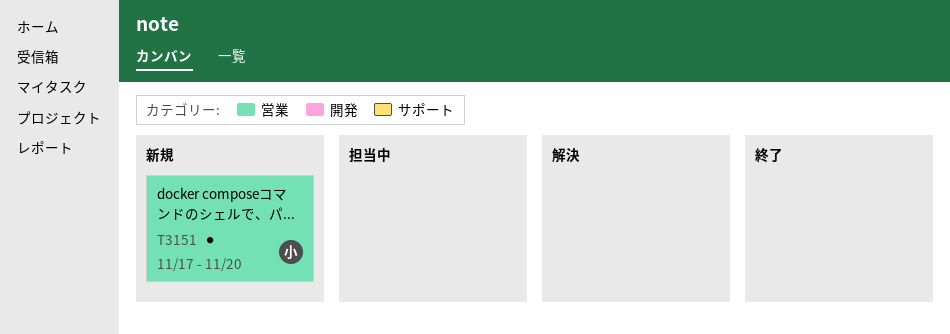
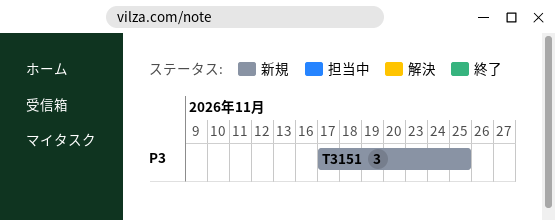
T3151, estimate: 1 -> 3
T3151, due: Nov 20 -> Nov 25

